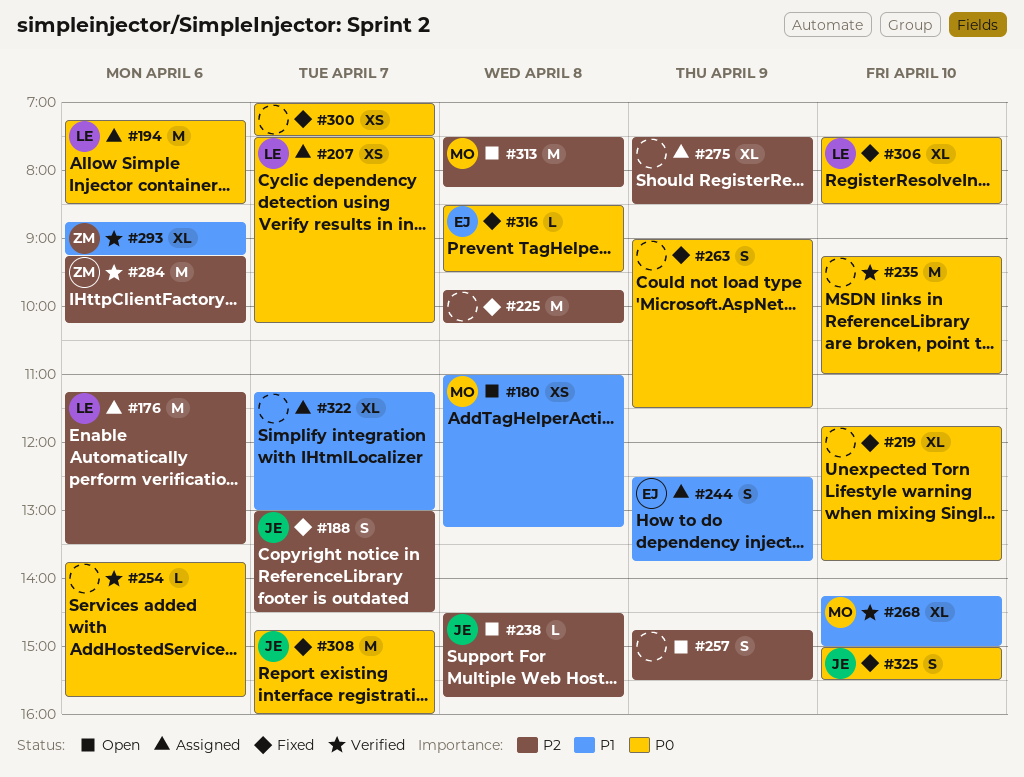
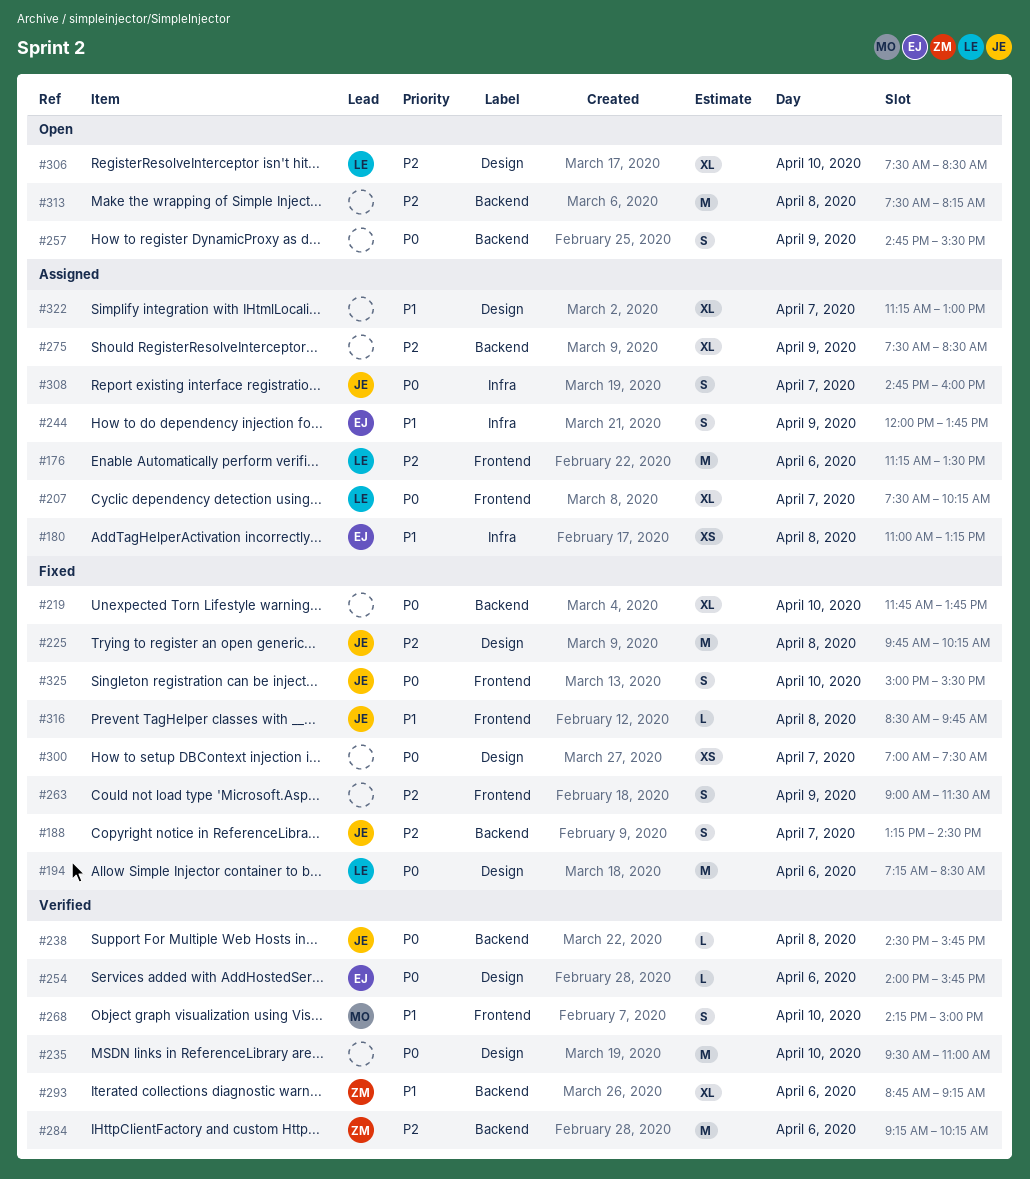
#180, status: Open -> Assigned
#180, owner: MO -> EJ
#188, begins: 13:00 -> 13:15
#194, status: Assigned -> Fixed
#207, estimate: XS -> XL
#225, owner: none -> JE
#235, begins: 09:15 -> 09:30
#238, status: Open -> Verified
#238, priority: P2 -> P0
#244, begins: 12:30 -> 12:00
#254, owner: none -> EJ
#254, begins: 13:45 -> 14:00
#257, priority: P2 -> P0
#263, priority: P0 -> P2
#268, estimate: XL -> S
#306, status: Fixed -> Open
#306, priority: P0 -> P2
#308, status: Fixed -> Assigned
#308, estimate: M -> S
#313, owner: MO -> none
#316, owner: EJ -> JE
#316, priority: P0 -> P1
#316, ends: 09:30 -> 09:45

